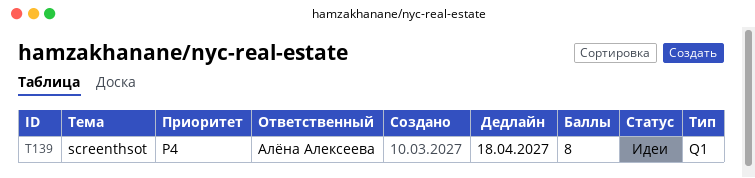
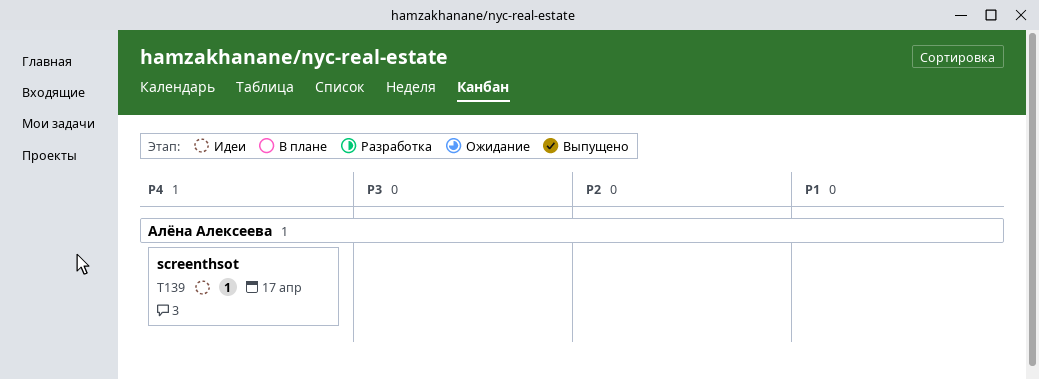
T139, estimate: 8 -> 1
T139, due: Apr 18 -> Apr 17

